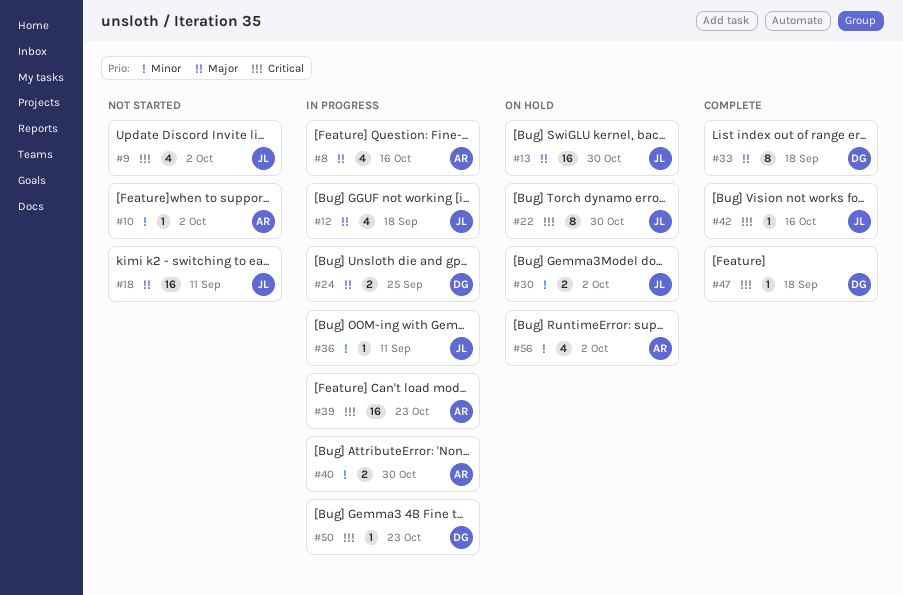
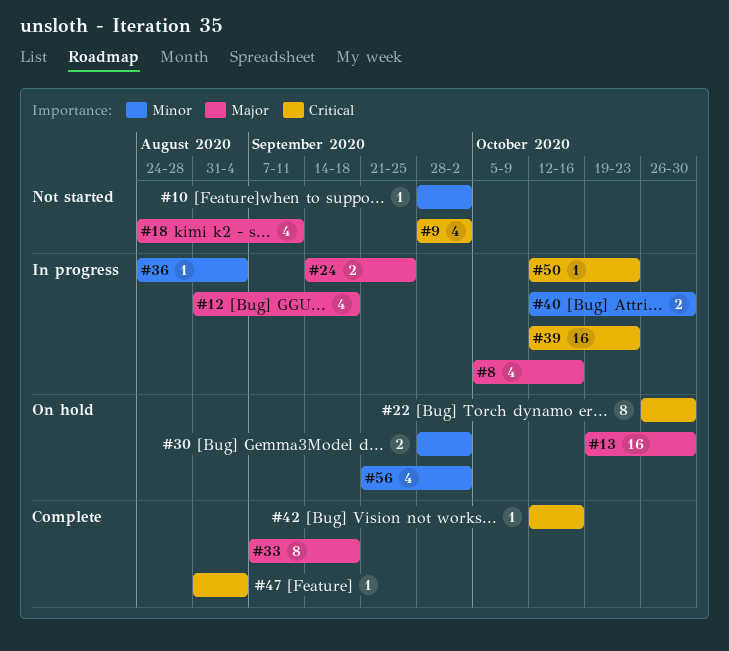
#18, estimate: 16 -> 4
#36, due: Sep 11 -> Sep 4
#47, due: Sep 18 -> Sep 4

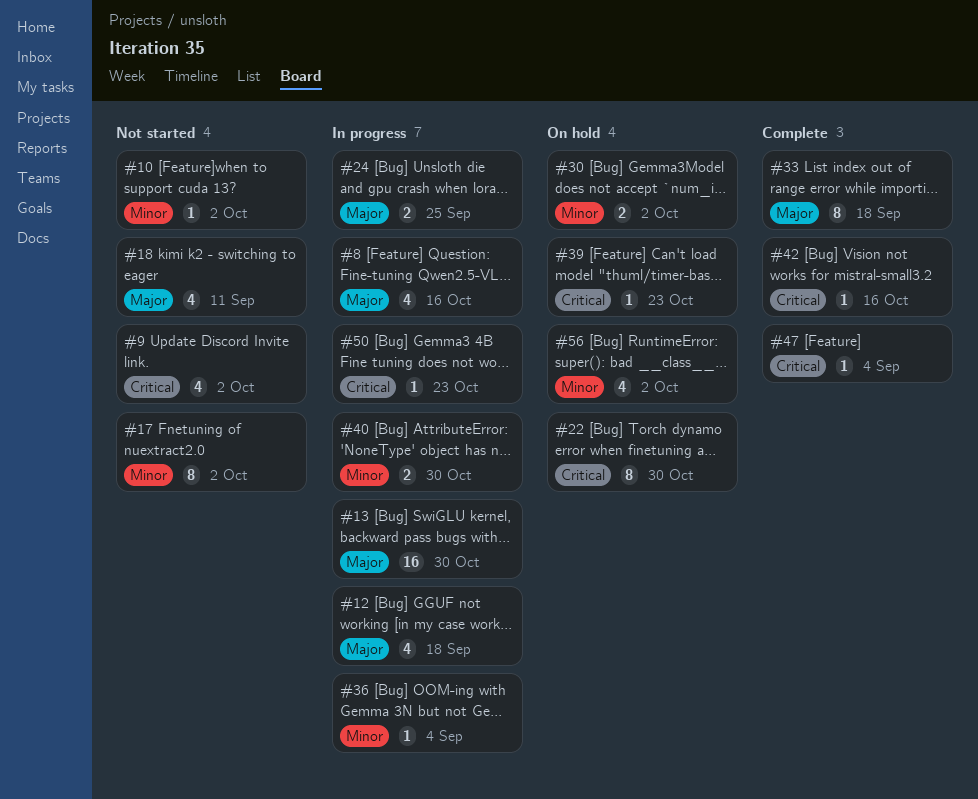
#13, status: On hold -> In progress
#17: none -> present
#39, status: In progress -> On hold
#39, estimate: 16 -> 1

